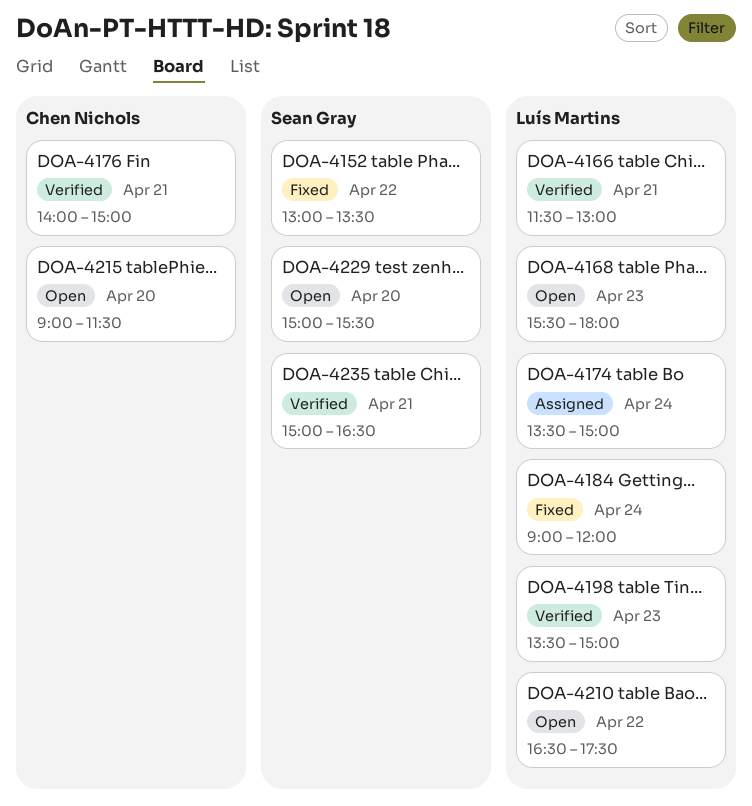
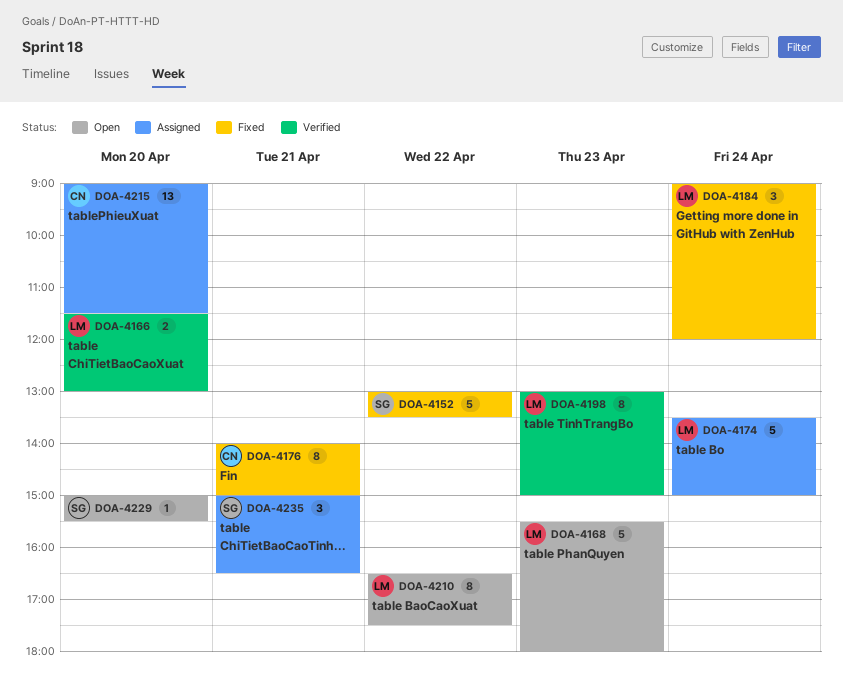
DOA-4166, day: Apr 21 -> Apr 20
DOA-4176, status: Verified -> Fixed
DOA-4198, begins: 13:30 -> 13:00
DOA-4215, status: Open -> Assigned
DOA-4235, status: Verified -> Assigned

